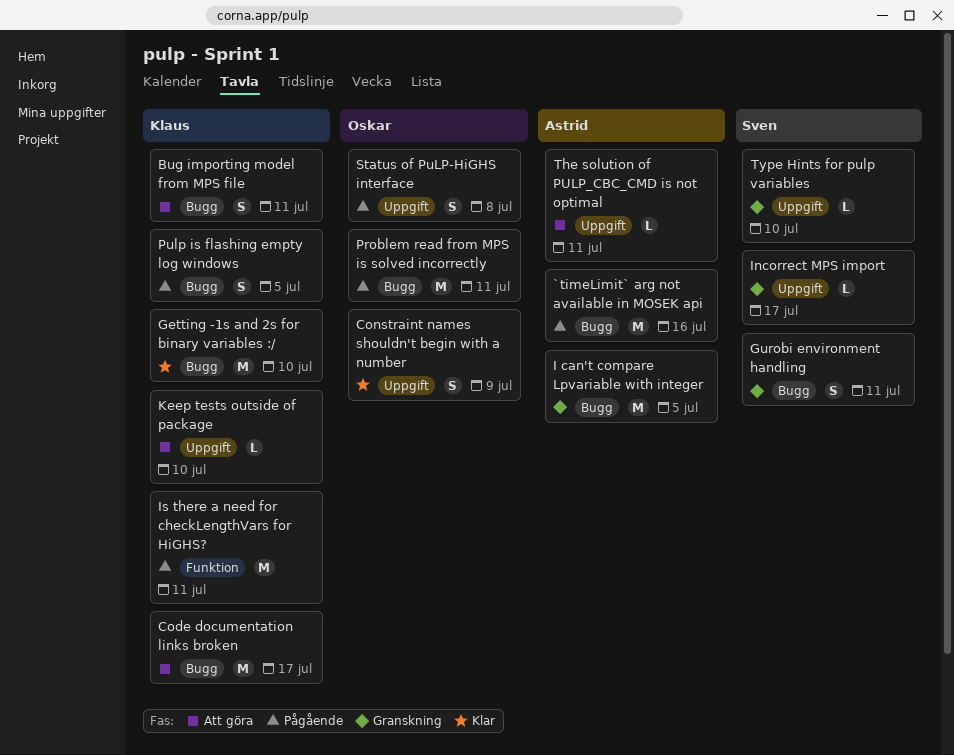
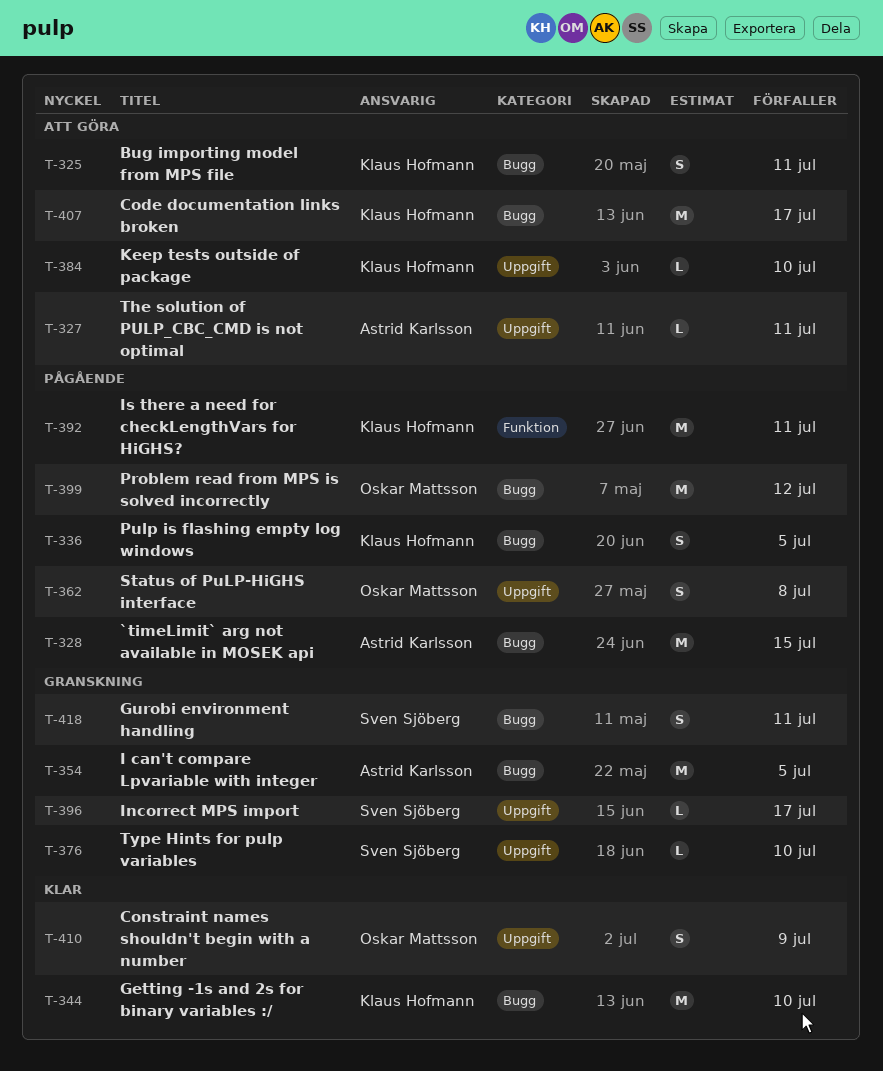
`timeLimit` arg not available in MOSEK api, due: Jul 16 -> Jul 15
Problem read from MPS is solved incorrectly, due: Jul 11 -> Jul 12

